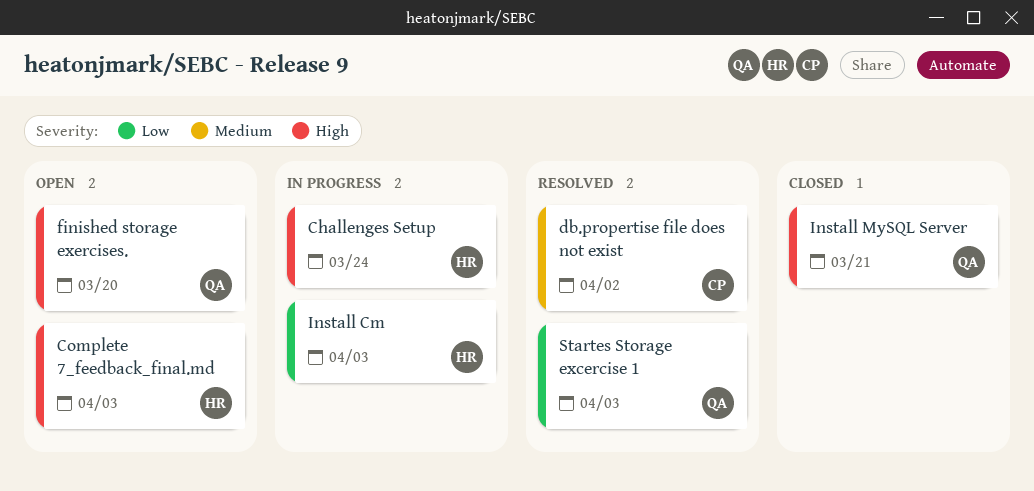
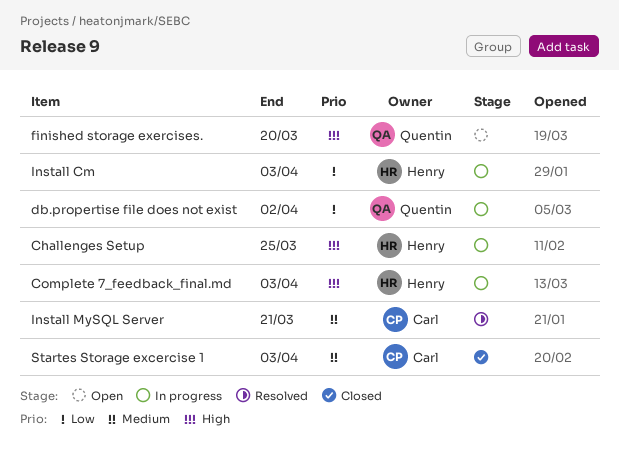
Challenges Setup, due: Mar 24 -> Mar 25
Complete 7_feedback_final.md, status: Open -> In progress
db.propertise file does not exist, status: Resolved -> In progress
db.propertise file does not exist, owner: Carl -> Quentin
db.propertise file does not exist, priority: Medium -> Low
Install MySQL Server, status: Closed -> Resolved
Install MySQL Server, owner: Quentin -> Carl
Install MySQL Server, priority: High -> Medium
Startes Storage excercise 1, status: Resolved -> Closed
Startes Storage excercise 1, owner: Quentin -> Carl
Startes Storage excercise 1, priority: Low -> Medium

